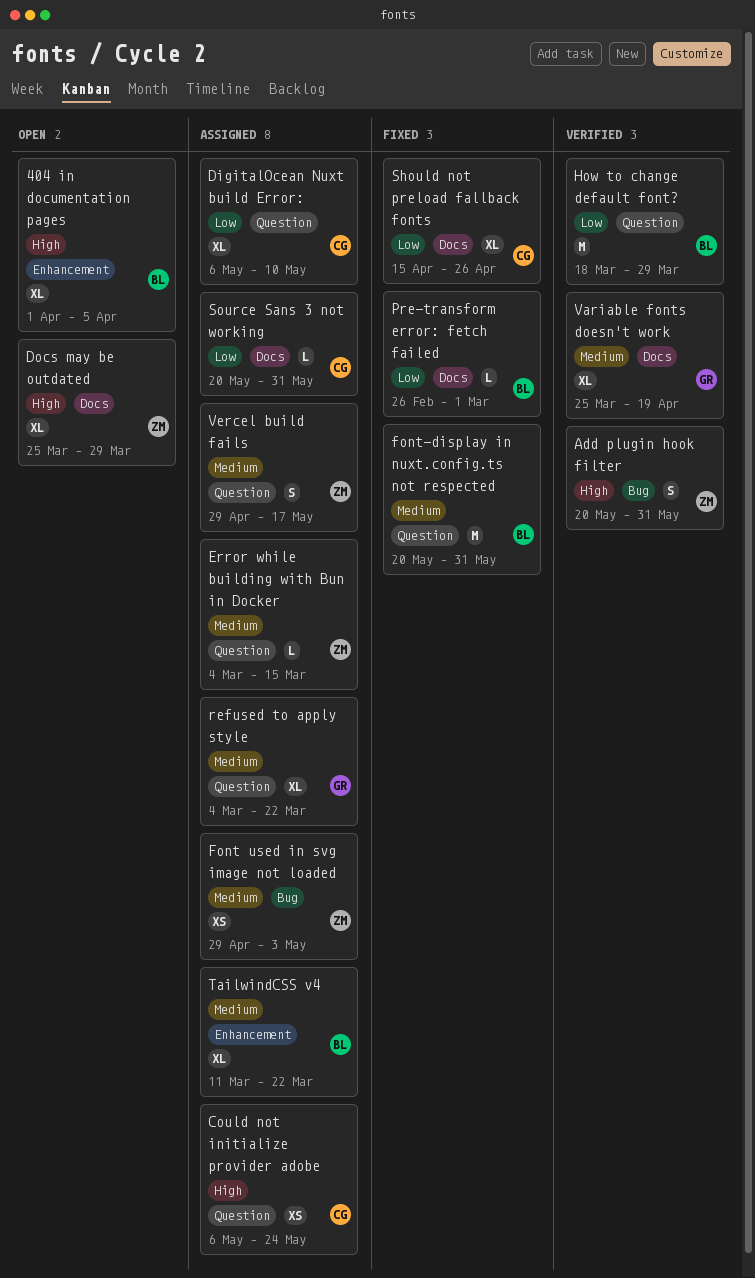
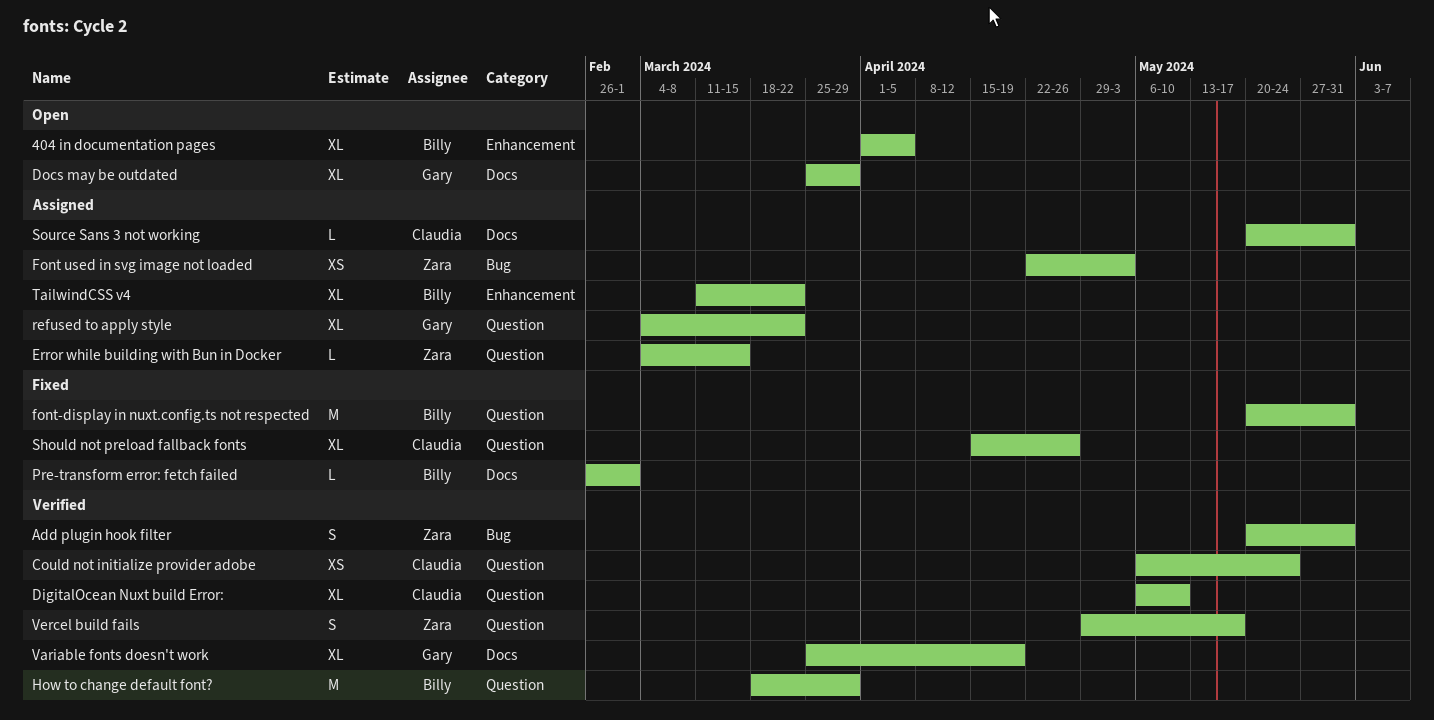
Could not initialize provider adobe, status: Assigned -> Verified
DigitalOcean Nuxt build Error:, status: Assigned -> Verified
Docs may be outdated, owner: Zara -> Gary
Font used in svg image not loaded, start: Apr 29 -> Apr 22
Should not preload fallback fonts, label: Docs -> Question
Vercel build fails, status: Assigned -> Verified

